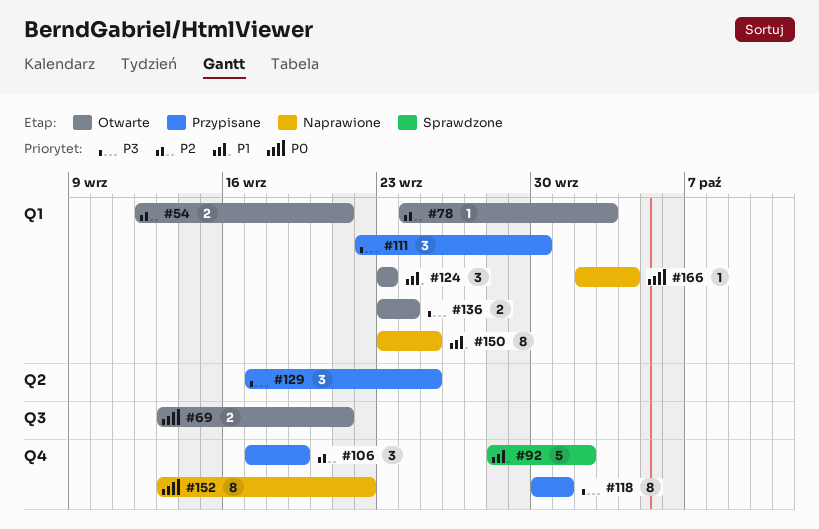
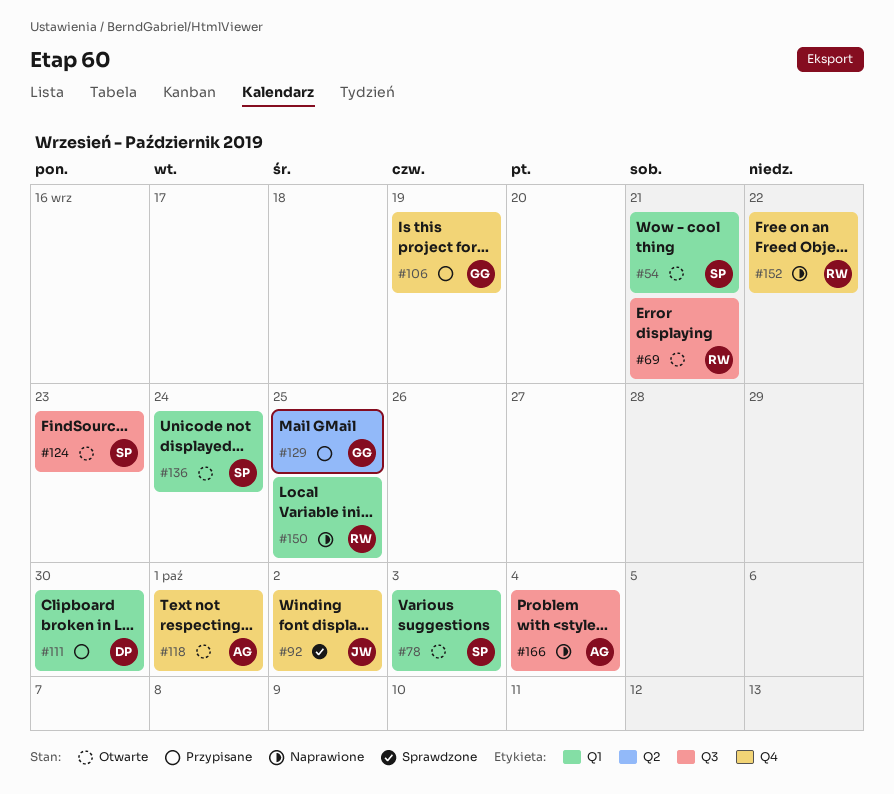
#118, status: Przypisane -> Otwarte
#124, label: Q1 -> Q3
#166, label: Q1 -> Q3

